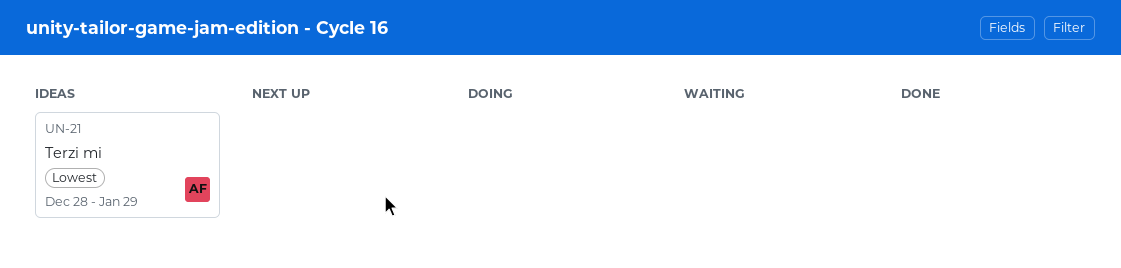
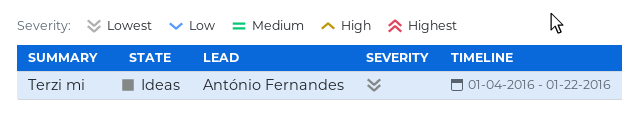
Terzi mi, start: Dec 28 -> Jan 4
Terzi mi, due: Jan 29 -> Jan 22

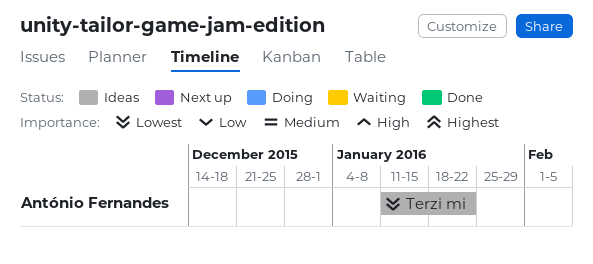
Terzi mi, start: Jan 4 -> Jan 11

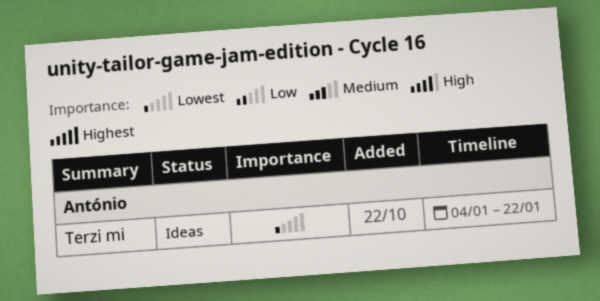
Terzi mi, start: Jan 11 -> Jan 4

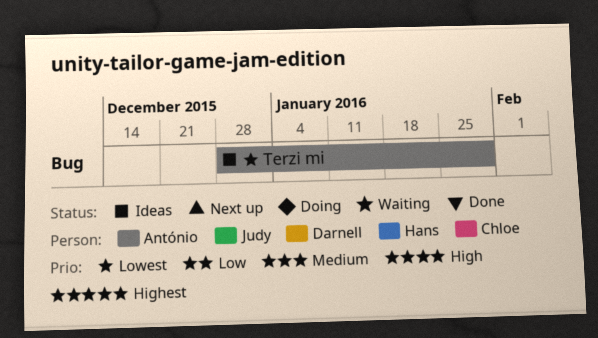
Terzi mi, start: Jan 4 -> Dec 28
Terzi mi, due: Jan 22 -> Jan 29

